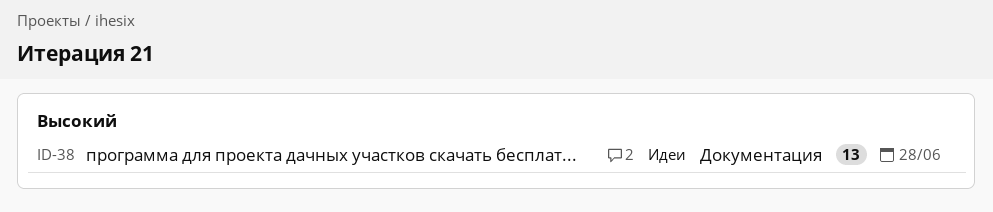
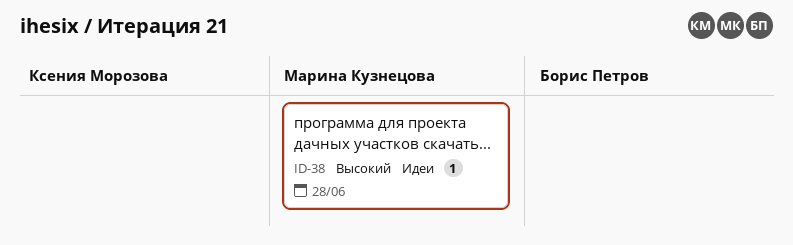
ID-38, estimate: 13 -> 1

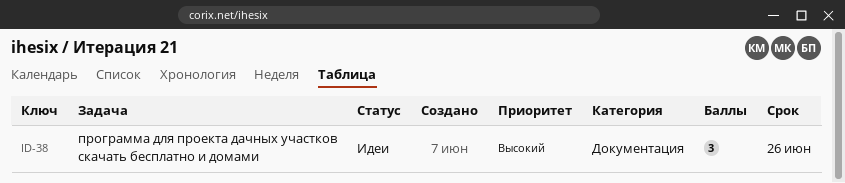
ID-38, estimate: 1 -> 3
ID-38, due: Jun 28 -> Jun 26

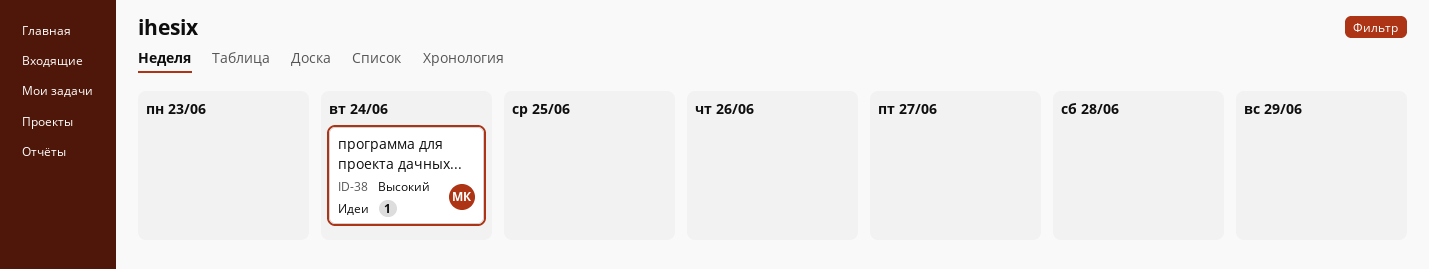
ID-38, estimate: 3 -> 1
ID-38, due: Jun 26 -> Jun 24

